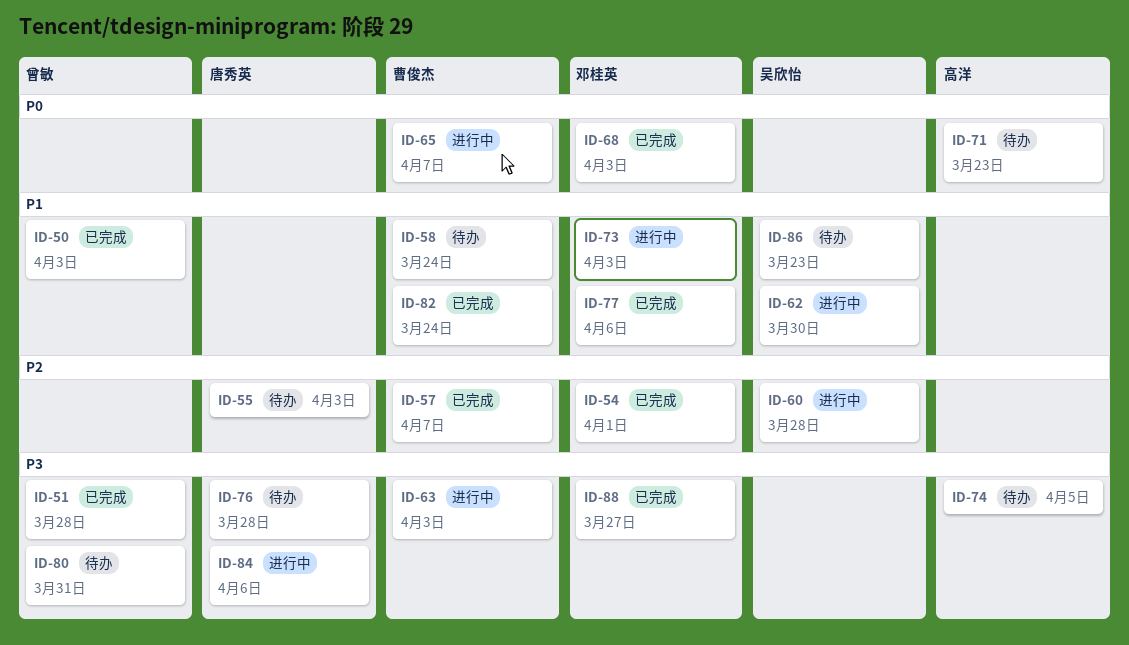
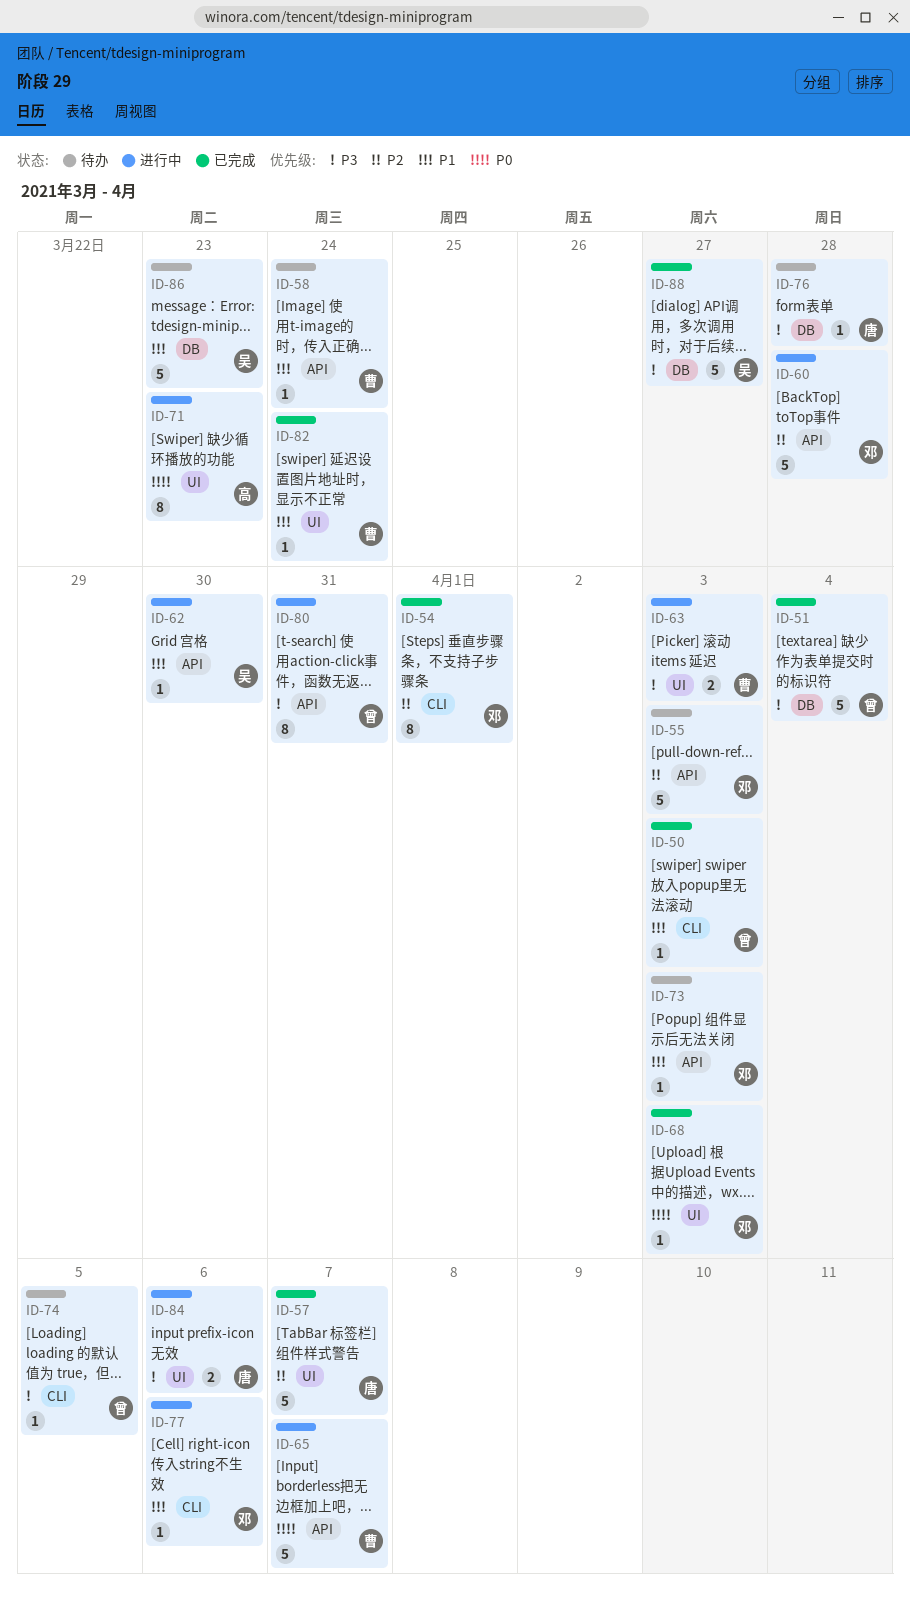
ID-51, due: Mar 28 -> Apr 4
ID-55, owner: 唐秀英 -> 邓桂英
ID-57, owner: 曹俊杰 -> 唐秀英
ID-60, owner: 吴欣怡 -> 邓桂英
ID-71, status: 待办 -> 进行中
ID-73, status: 进行中 -> 待办
ID-74, owner: 高洋 -> 曾敏
ID-77, status: 已完成 -> 进行中
ID-80, status: 待办 -> 进行中
ID-88, owner: 邓桂英 -> 吴欣怡

